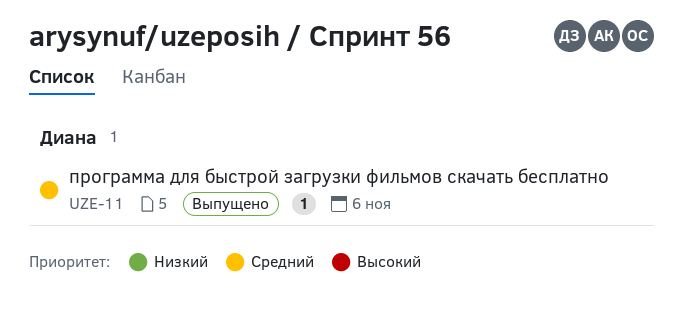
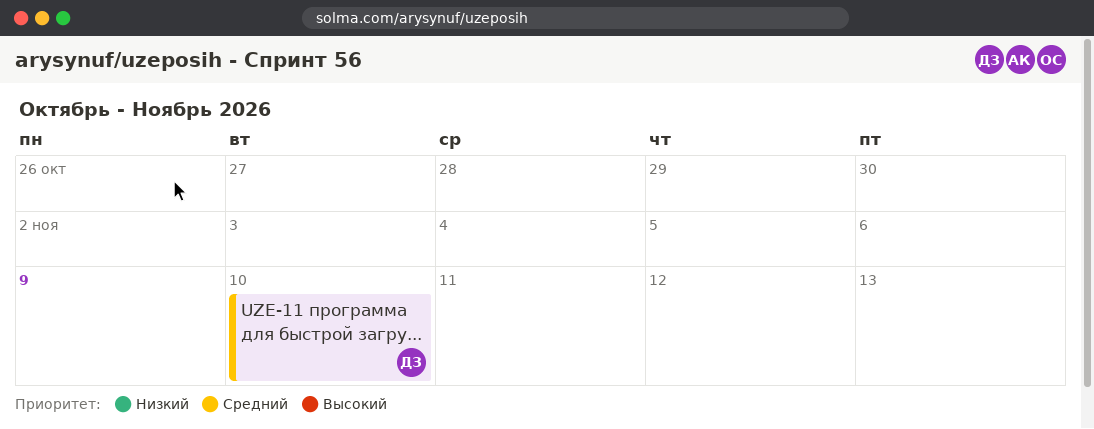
UZE-11, due: Nov 6 -> Nov 10

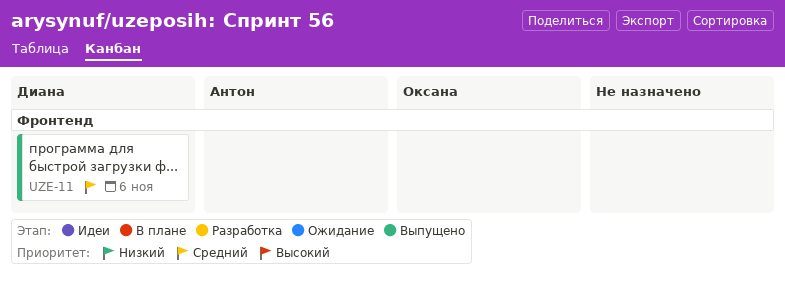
UZE-11, due: Nov 10 -> Nov 6

